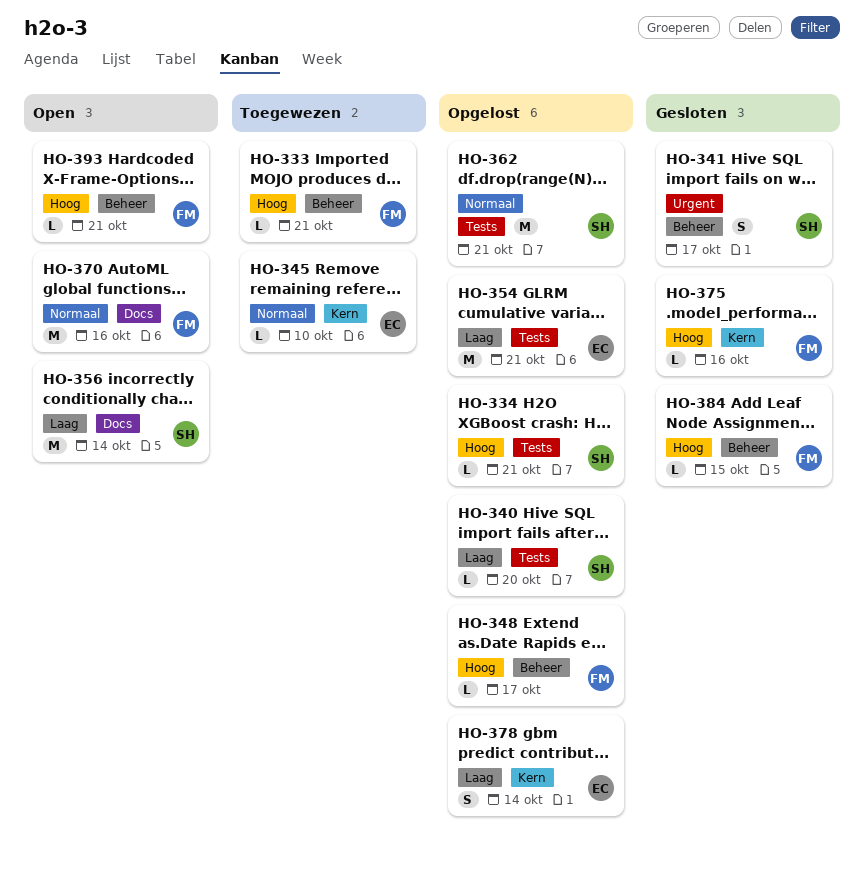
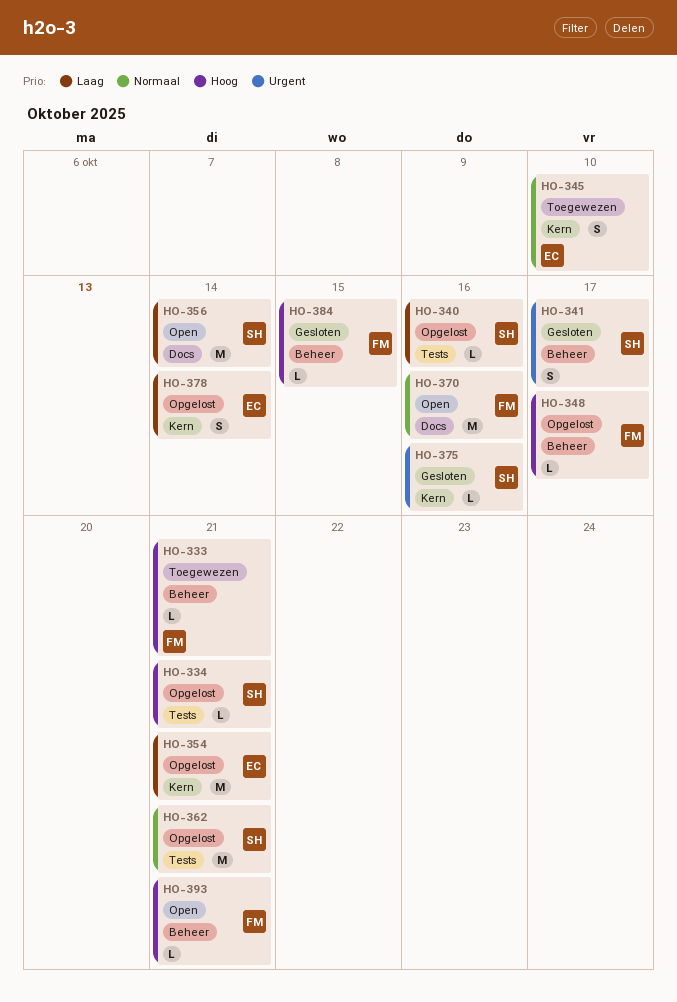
HO-340, due: Oct 20 -> Oct 16
HO-345, estimate: L -> S
HO-354, label: Tests -> Kern
HO-375, owner: FM -> SH
HO-375, priority: Hoog -> Urgent

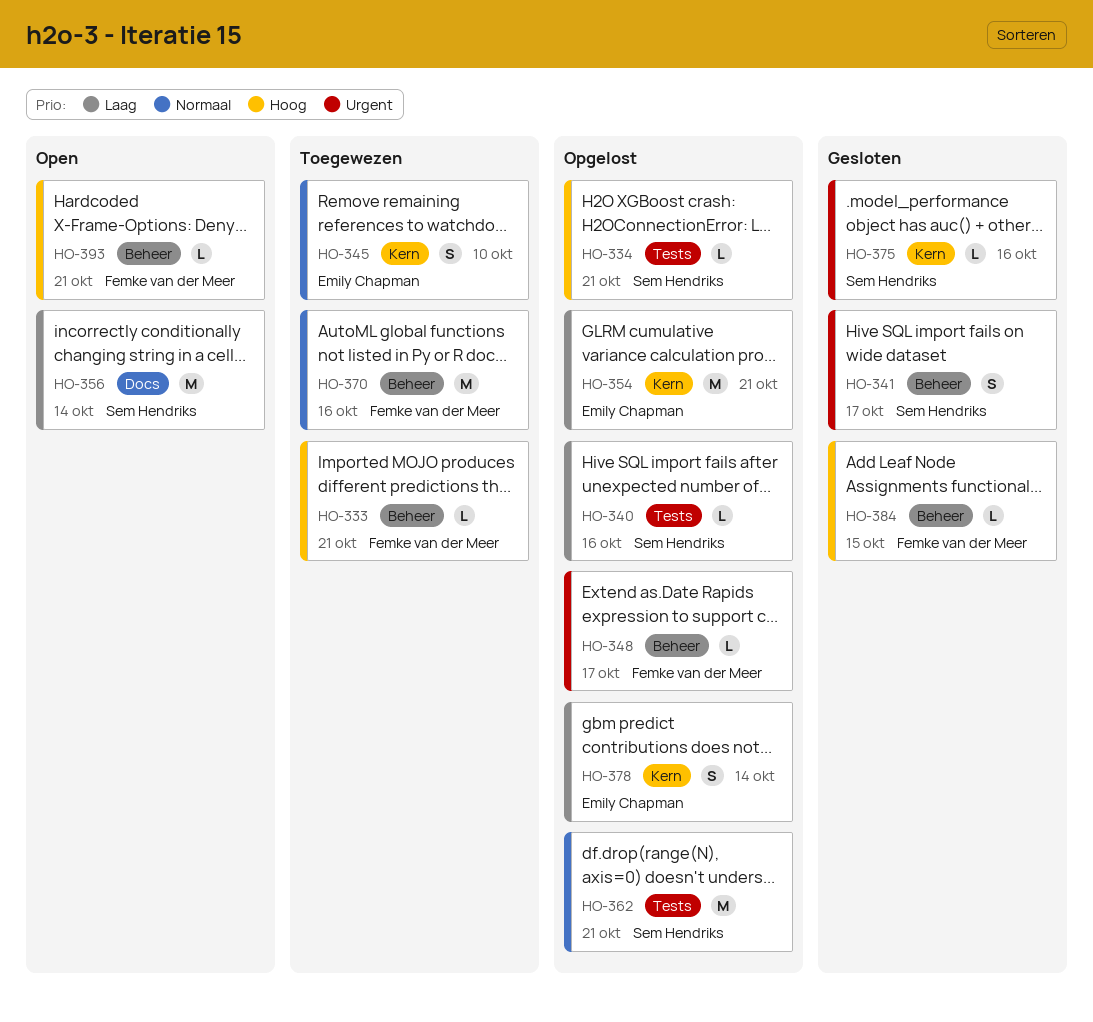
HO-348, priority: Hoog -> Urgent
HO-370, status: Open -> Toegewezen
HO-370, label: Docs -> Beheer

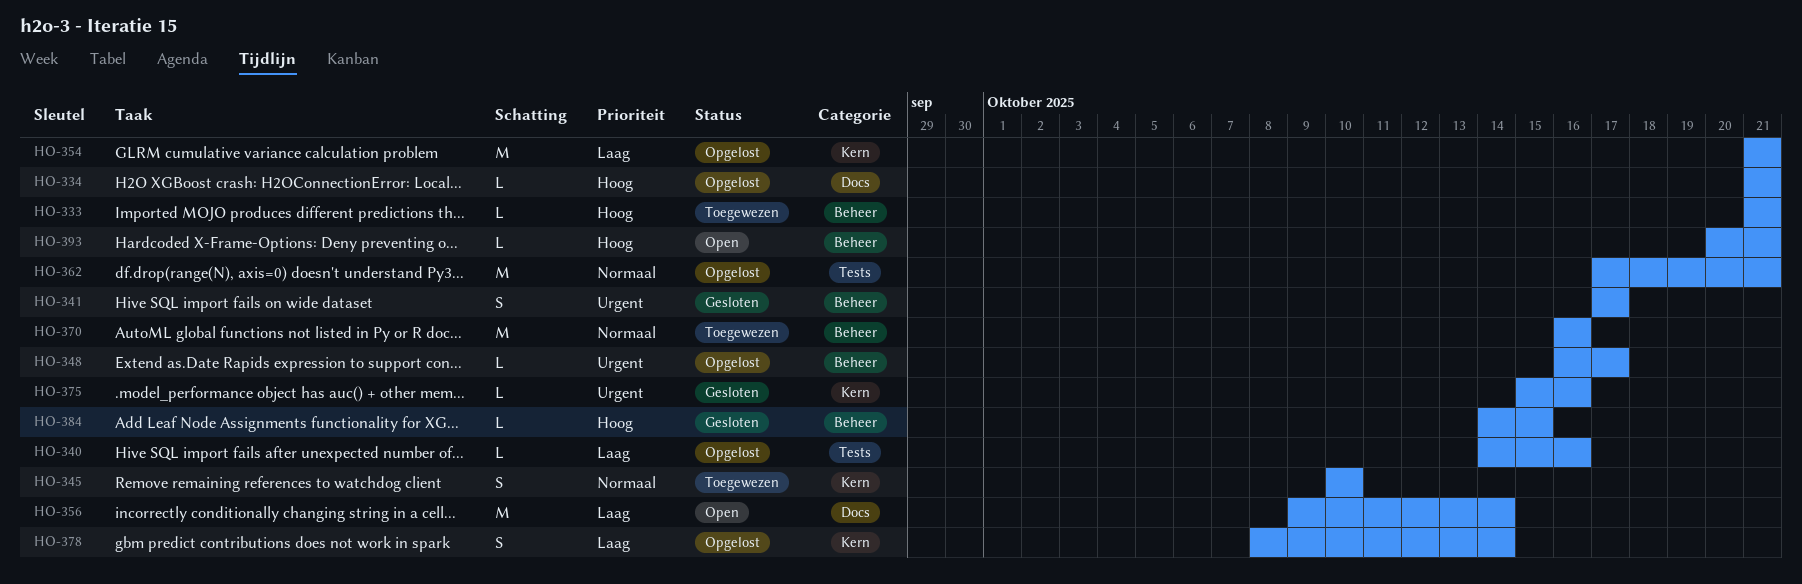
HO-334, label: Tests -> Docs

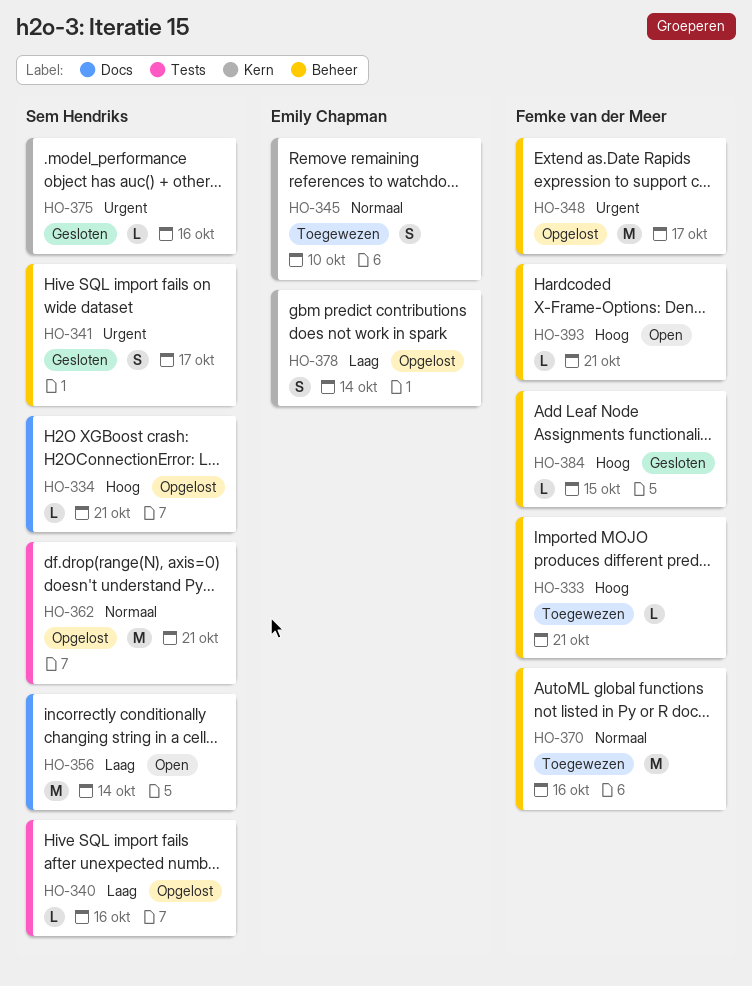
HO-348, estimate: L -> M
HO-354: present -> none

